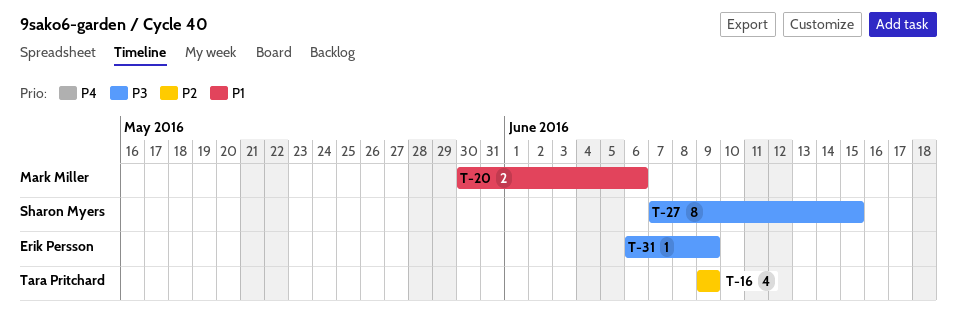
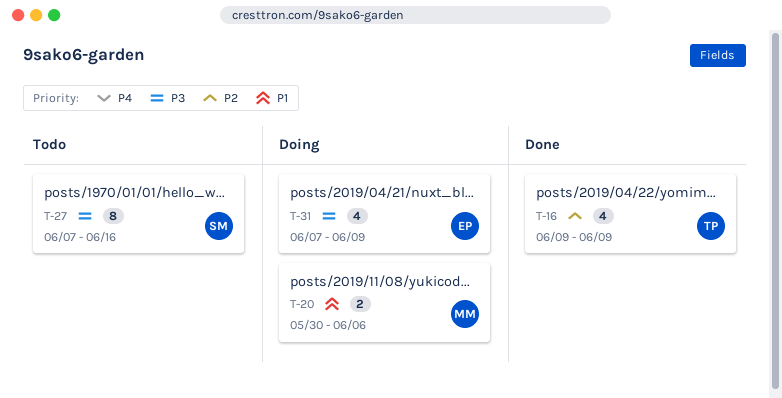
T-27, due: Jun 15 -> Jun 16
T-31, estimate: 1 -> 4
T-31, start: Jun 6 -> Jun 7

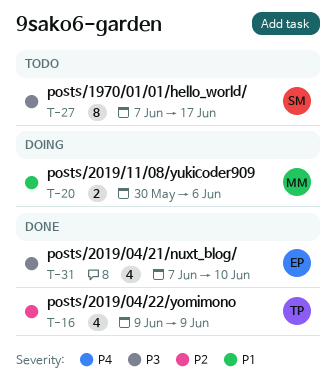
T-27, due: Jun 16 -> Jun 17
T-31, status: Doing -> Done
T-31, due: Jun 9 -> Jun 10

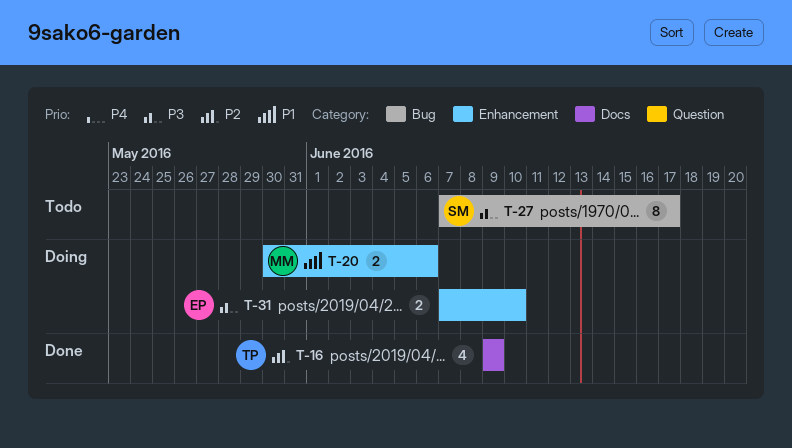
T-31, status: Done -> Doing
T-31, estimate: 4 -> 2

